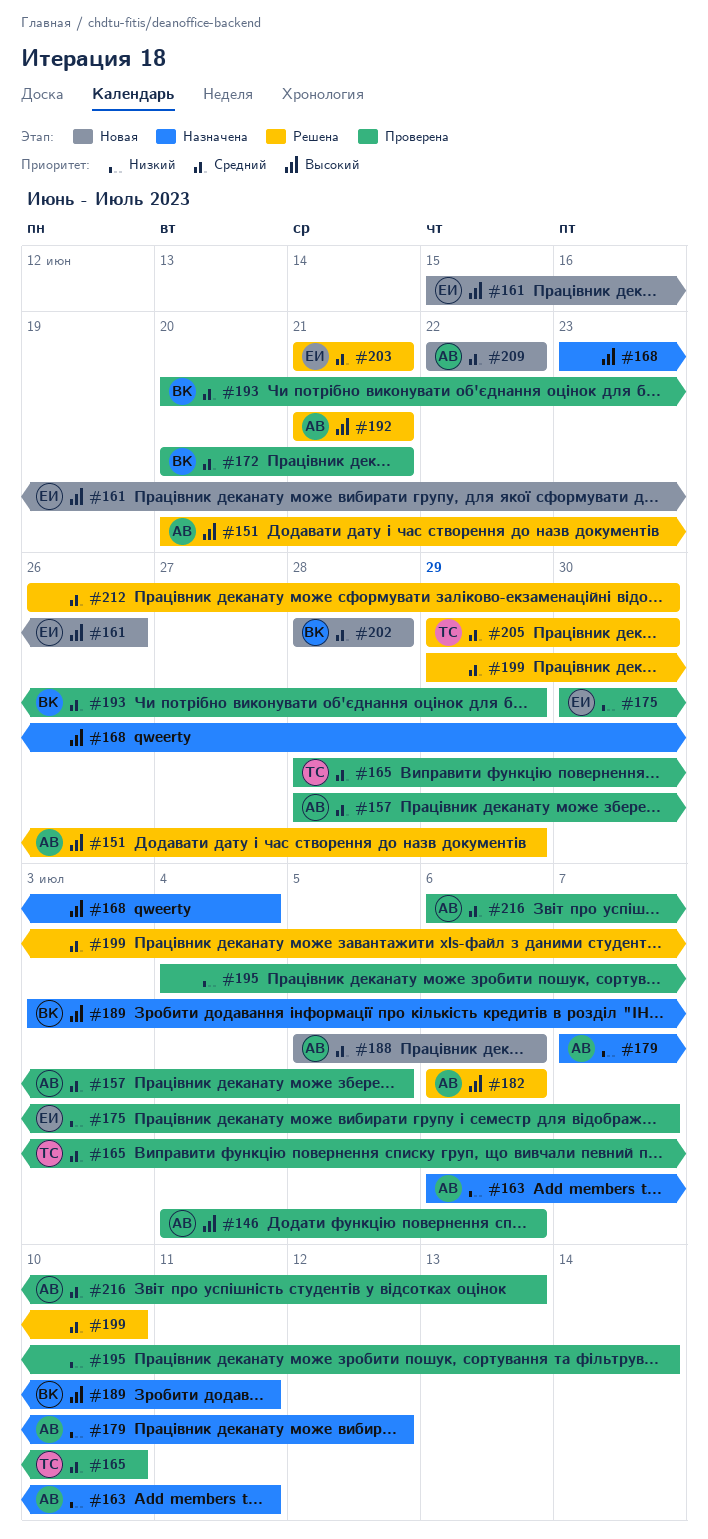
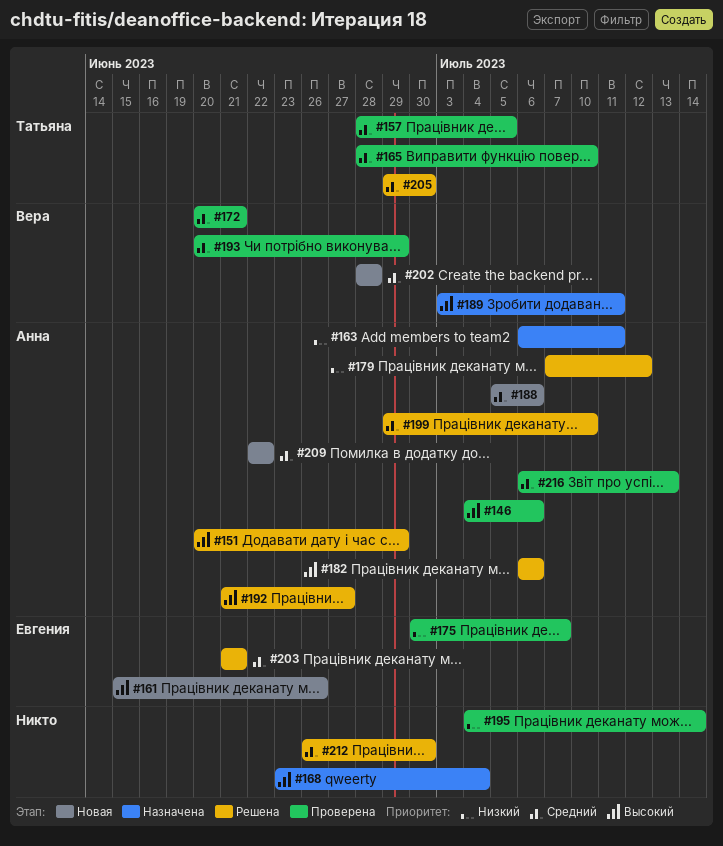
#157, owner: Анна -> Татьяна
#179, status: Назначена -> Решена
#192, due: Jun 21 -> Jun 27
#199, owner: none -> Анна

